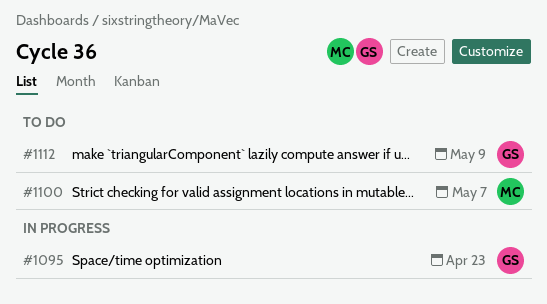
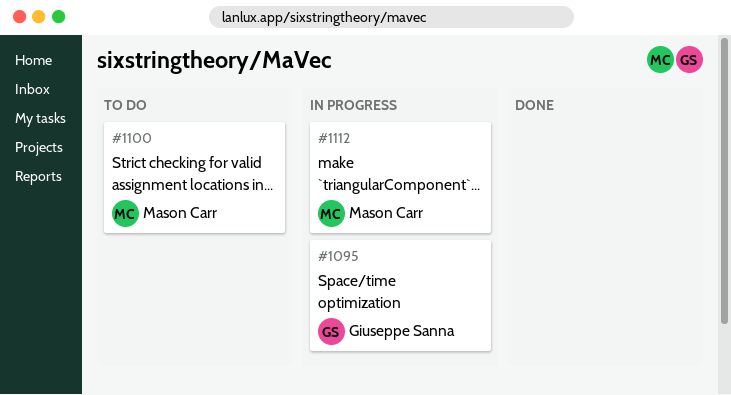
#1112, status: To do -> In progress
#1112, owner: Giuseppe Sanna -> Mason Carr

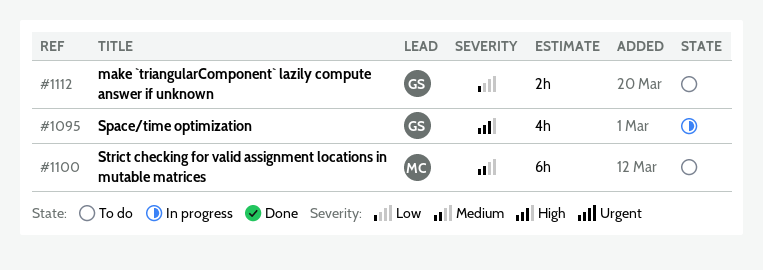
#1112, status: In progress -> To do
#1112, owner: Mason Carr -> Giuseppe Sanna

